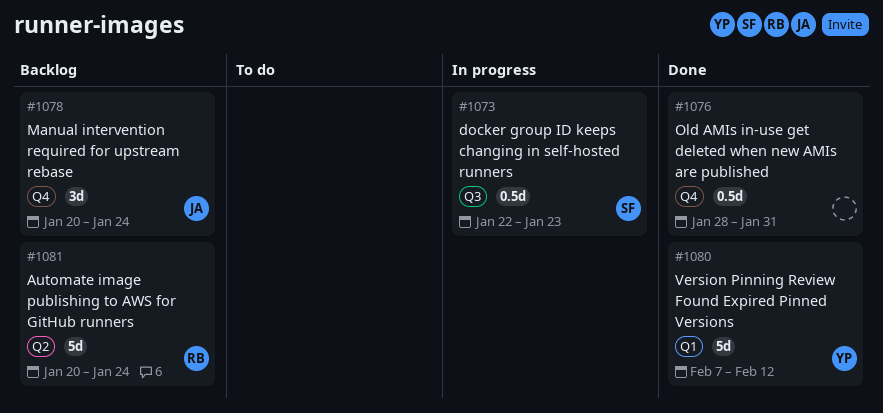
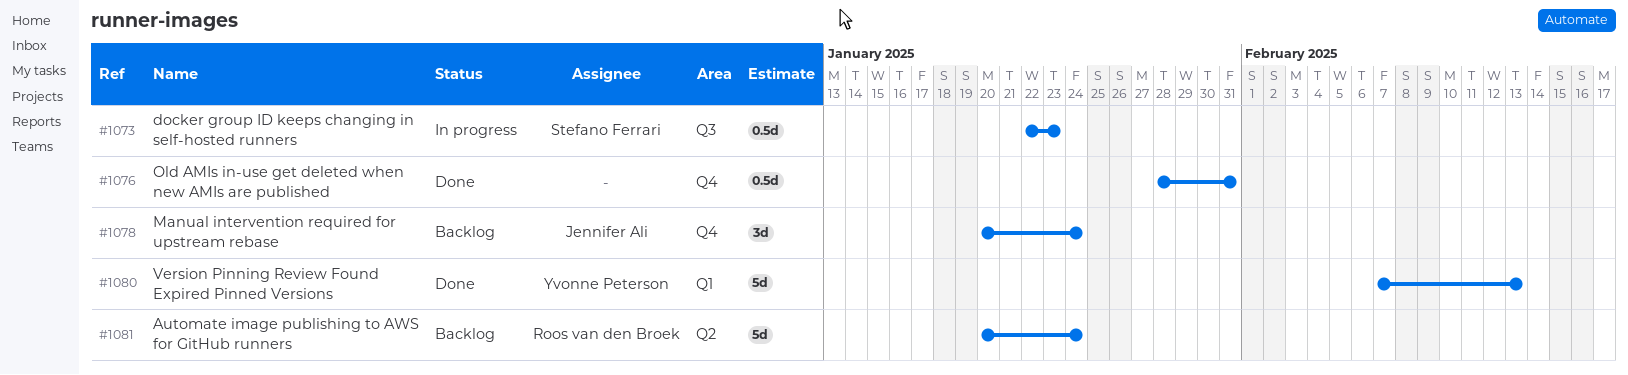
#1080, due: Feb 12 -> Feb 13

